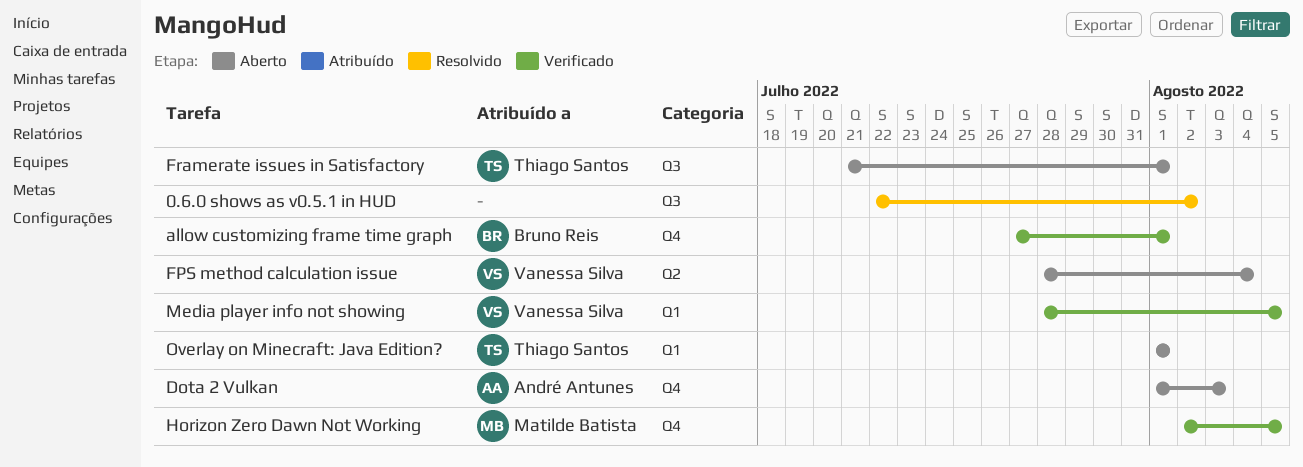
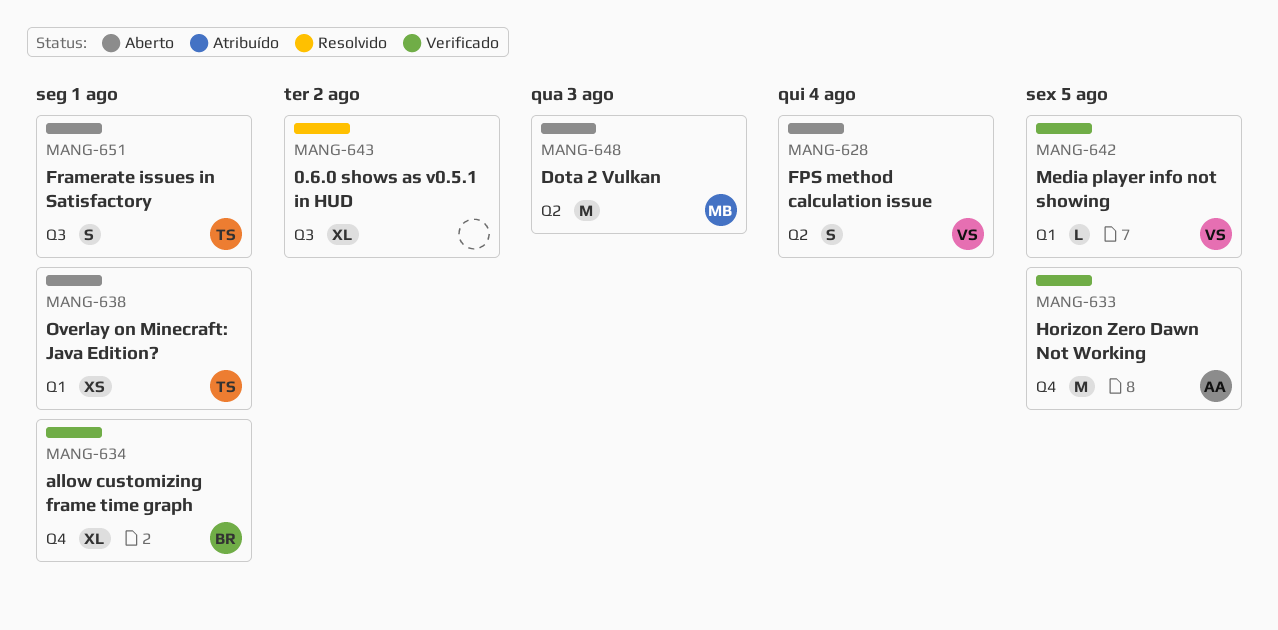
Dota 2 Vulkan, owner: André Antunes -> Matilde Batista
Dota 2 Vulkan, label: Q4 -> Q2
Horizon Zero Dawn Not Working, owner: Matilde Batista -> André Antunes

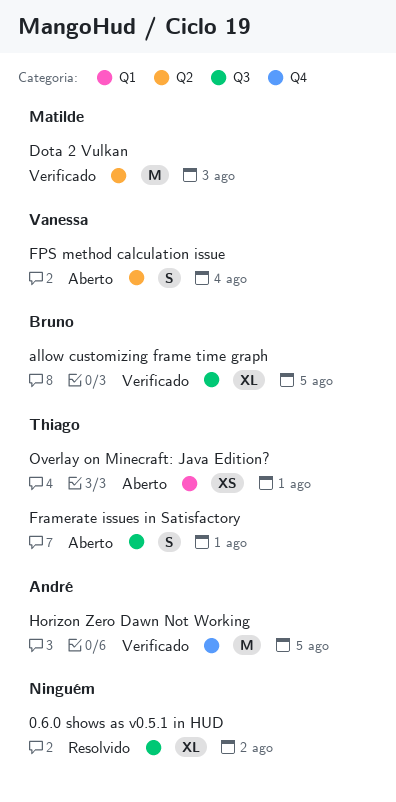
allow customizing frame time graph, label: Q4 -> Q3
allow customizing frame time graph, due: Aug 1 -> Aug 5
Dota 2 Vulkan, status: Aberto -> Verificado
Media player info not showing: present -> none

